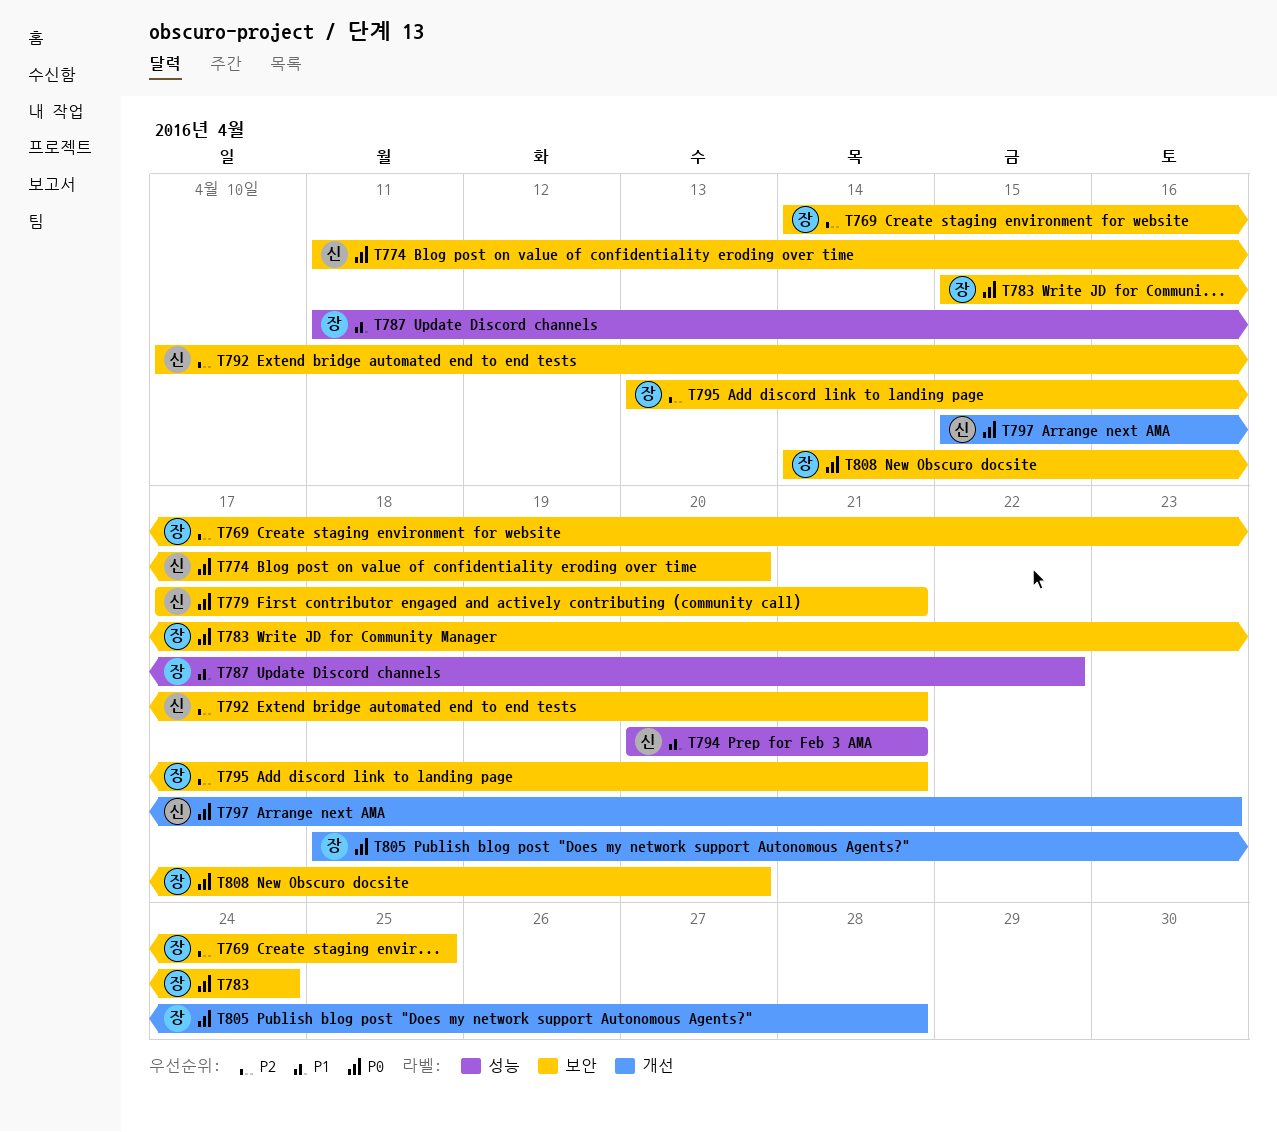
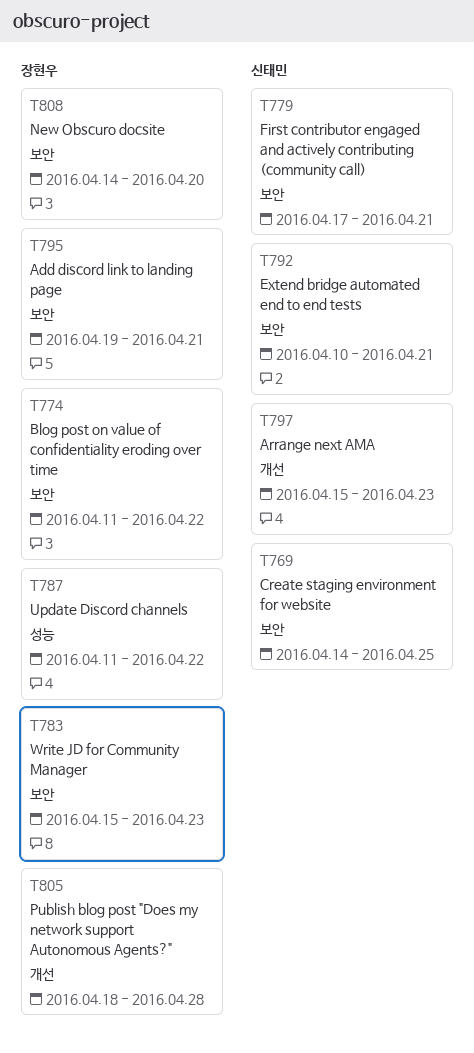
T769, owner: 장현우 -> 신태민
T774, owner: 신태민 -> 장현우
T774, due: Apr 20 -> Apr 22
T783, due: Apr 24 -> Apr 23
T794: present -> none
T795, start: Apr 13 -> Apr 19

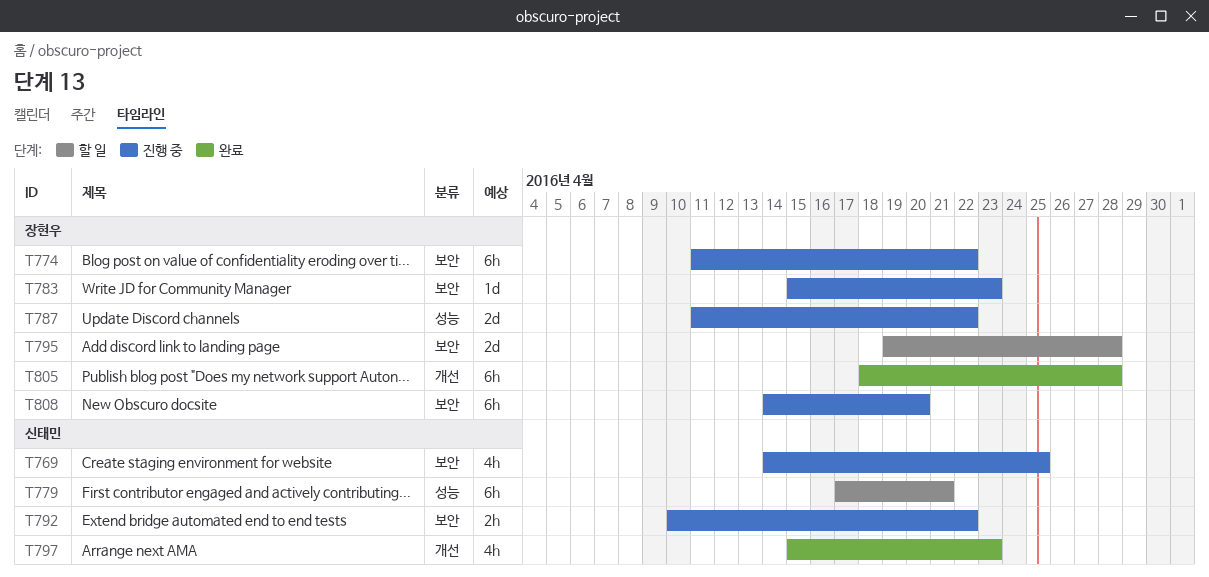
T779, label: 보안 -> 성능
T792, due: Apr 21 -> Apr 22
T795, due: Apr 21 -> Apr 28

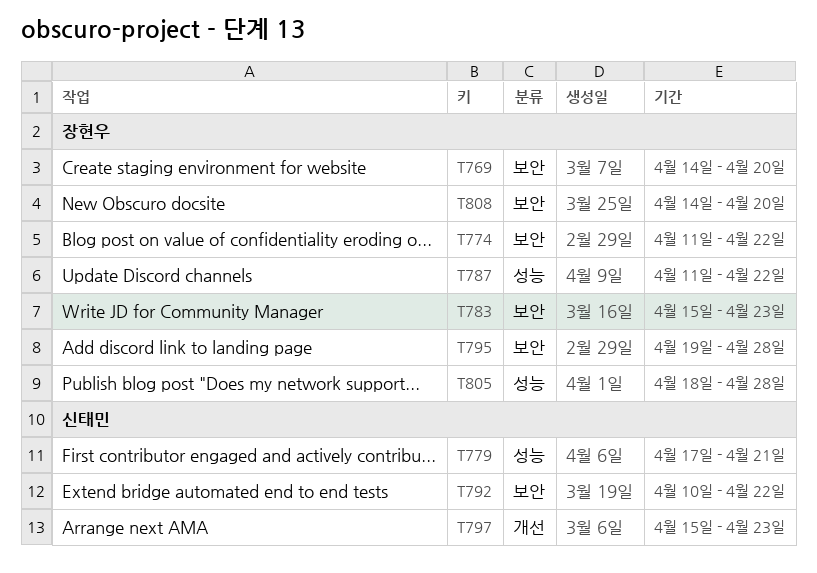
T769, owner: 신태민 -> 장현우
T769, due: Apr 25 -> Apr 20
T805, label: 개선 -> 성능

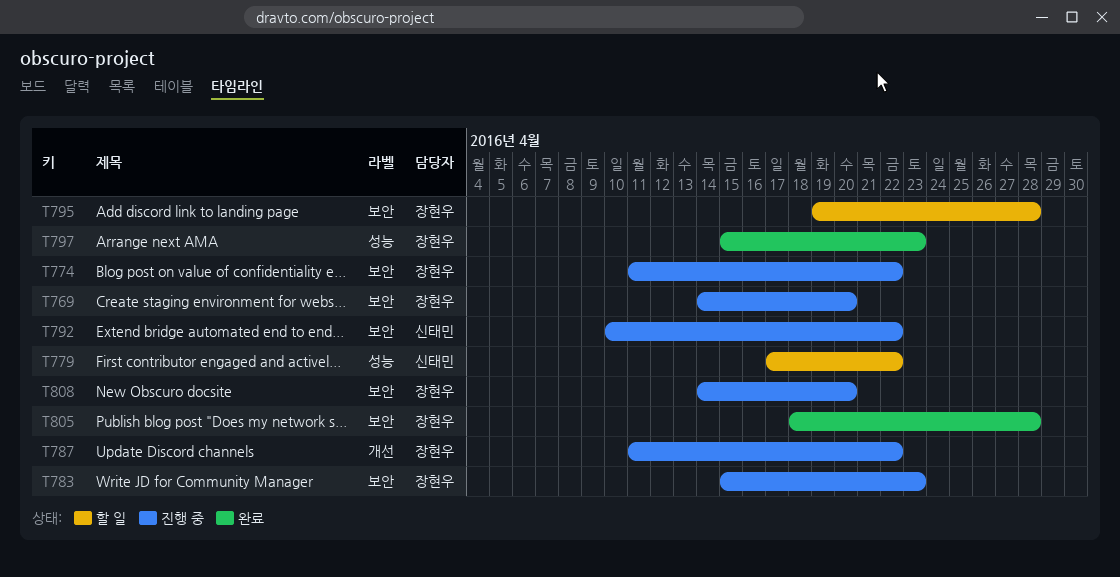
T779, due: Apr 21 -> Apr 22
T787, label: 성능 -> 개선
T797, owner: 신태민 -> 장현우
T797, label: 개선 -> 성능
T805, label: 성능 -> 보안

